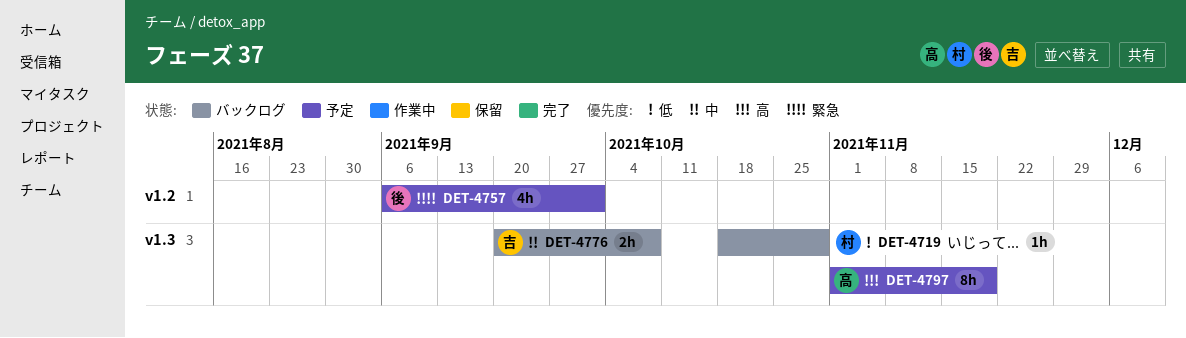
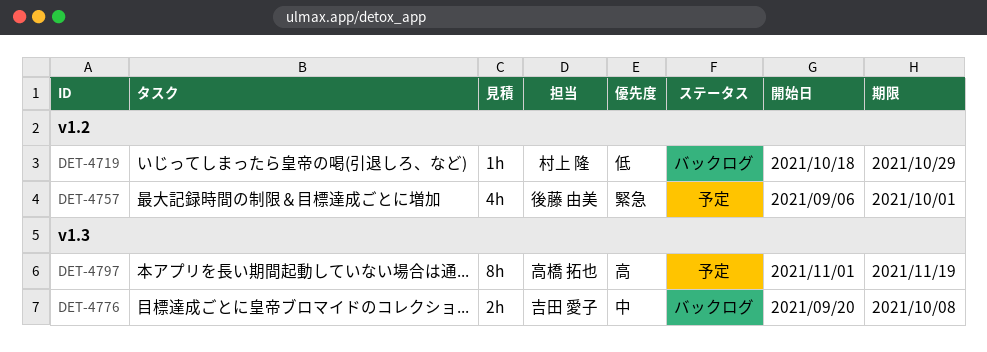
DET-4719, label: v1.3 -> v1.2

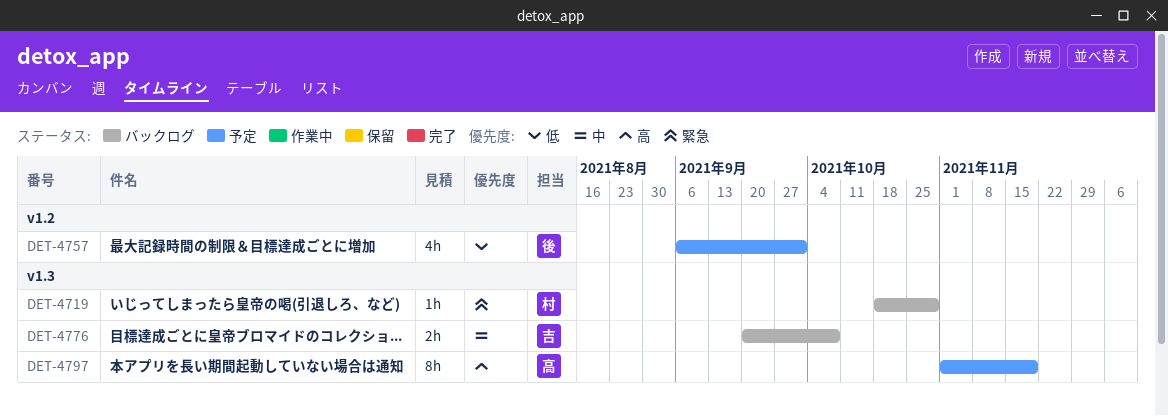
DET-4719, priority: 低 -> 緊急
DET-4719, label: v1.2 -> v1.3
DET-4757, priority: 緊急 -> 低

